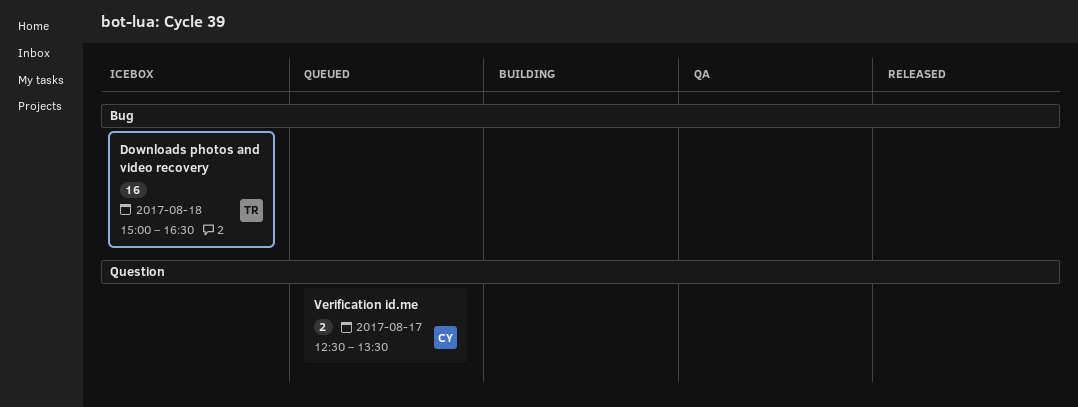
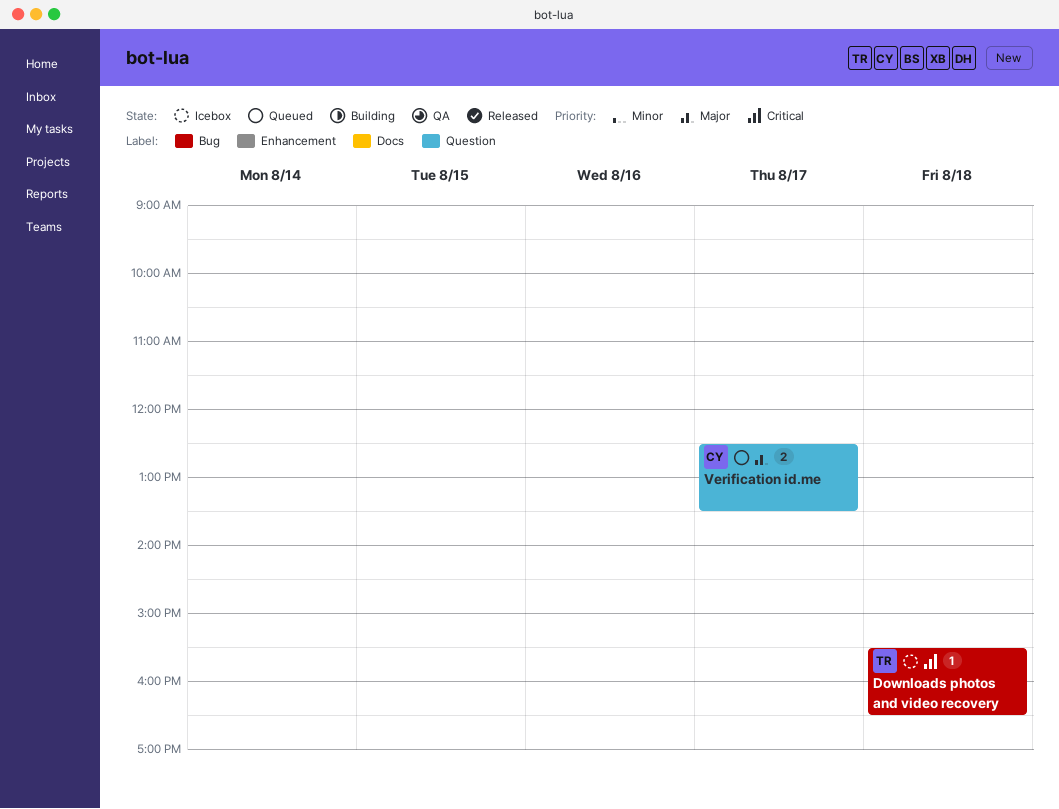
Downloads photos and video recovery, estimate: 16 -> 1
Downloads photos and video recovery, begins: 15:00 -> 15:30

